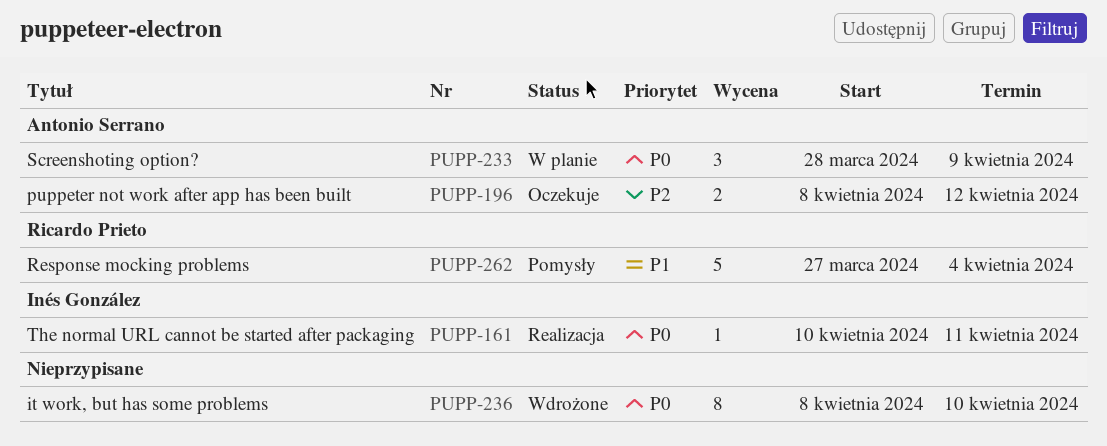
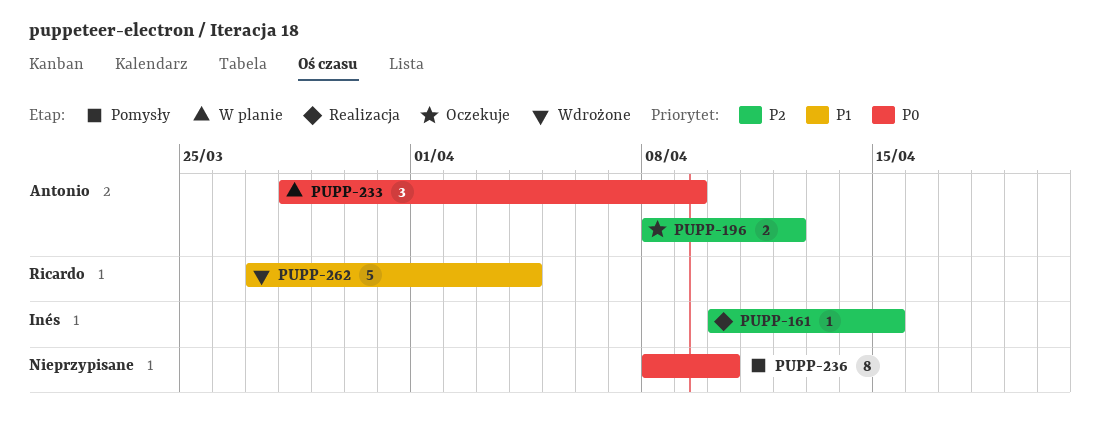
PUPP-161, priority: P0 -> P2
PUPP-161, due: Apr 11 -> Apr 15
PUPP-236, status: Wdrożone -> Pomysły
PUPP-262, status: Pomysły -> Wdrożone

